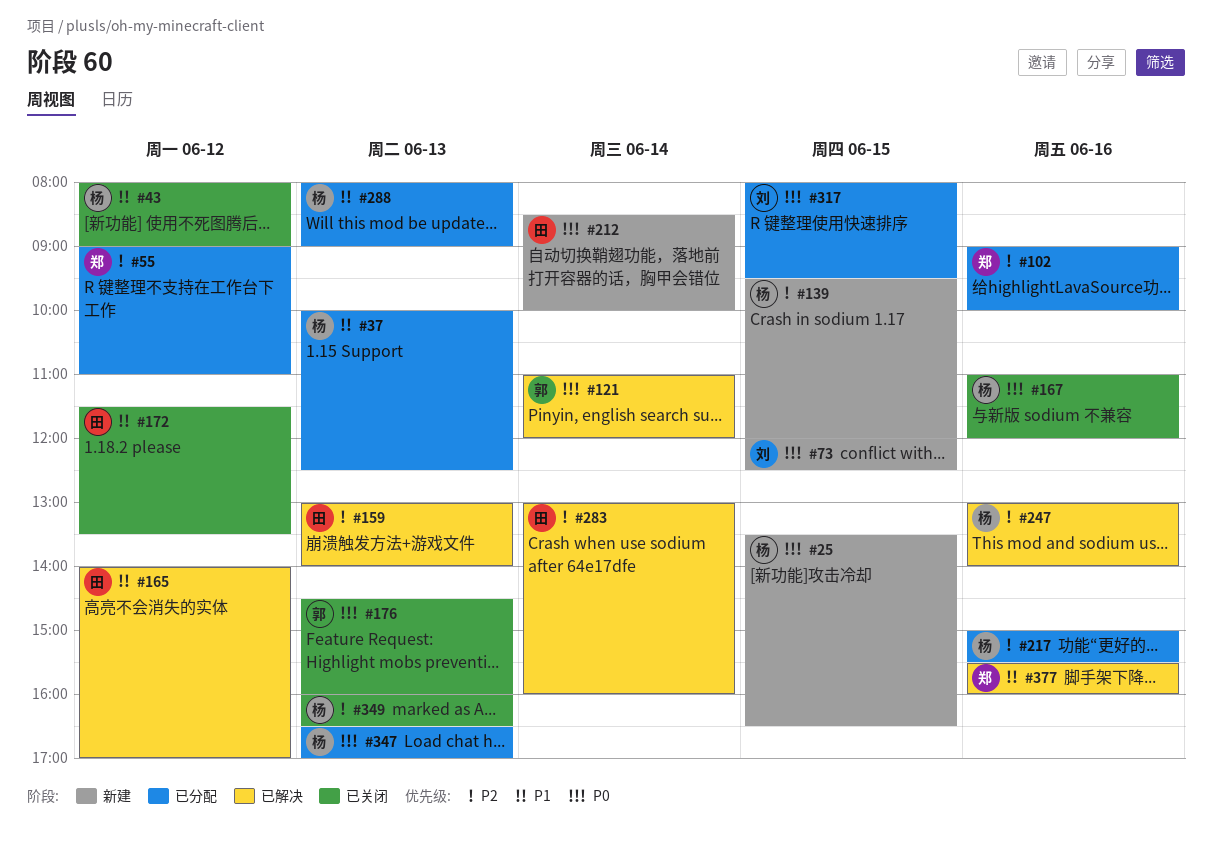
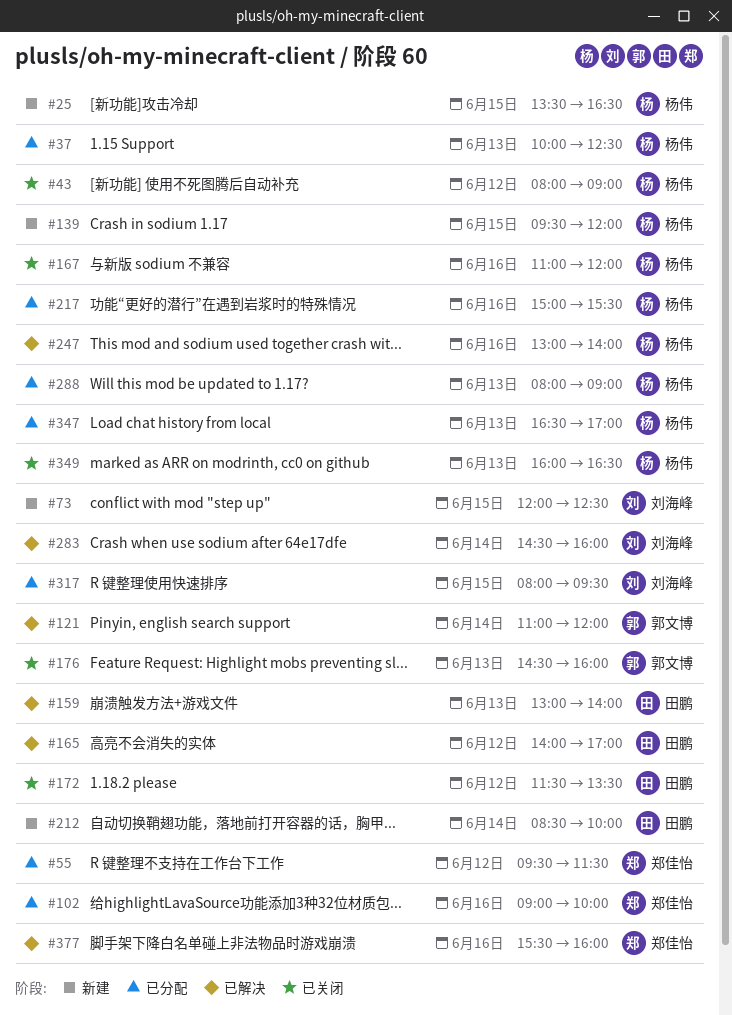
#55, begins: 09:00 -> 09:30
#55, ends: 11:00 -> 11:30
#283, owner: 田鹏 -> 刘海峰
#283, begins: 13:00 -> 14:30

